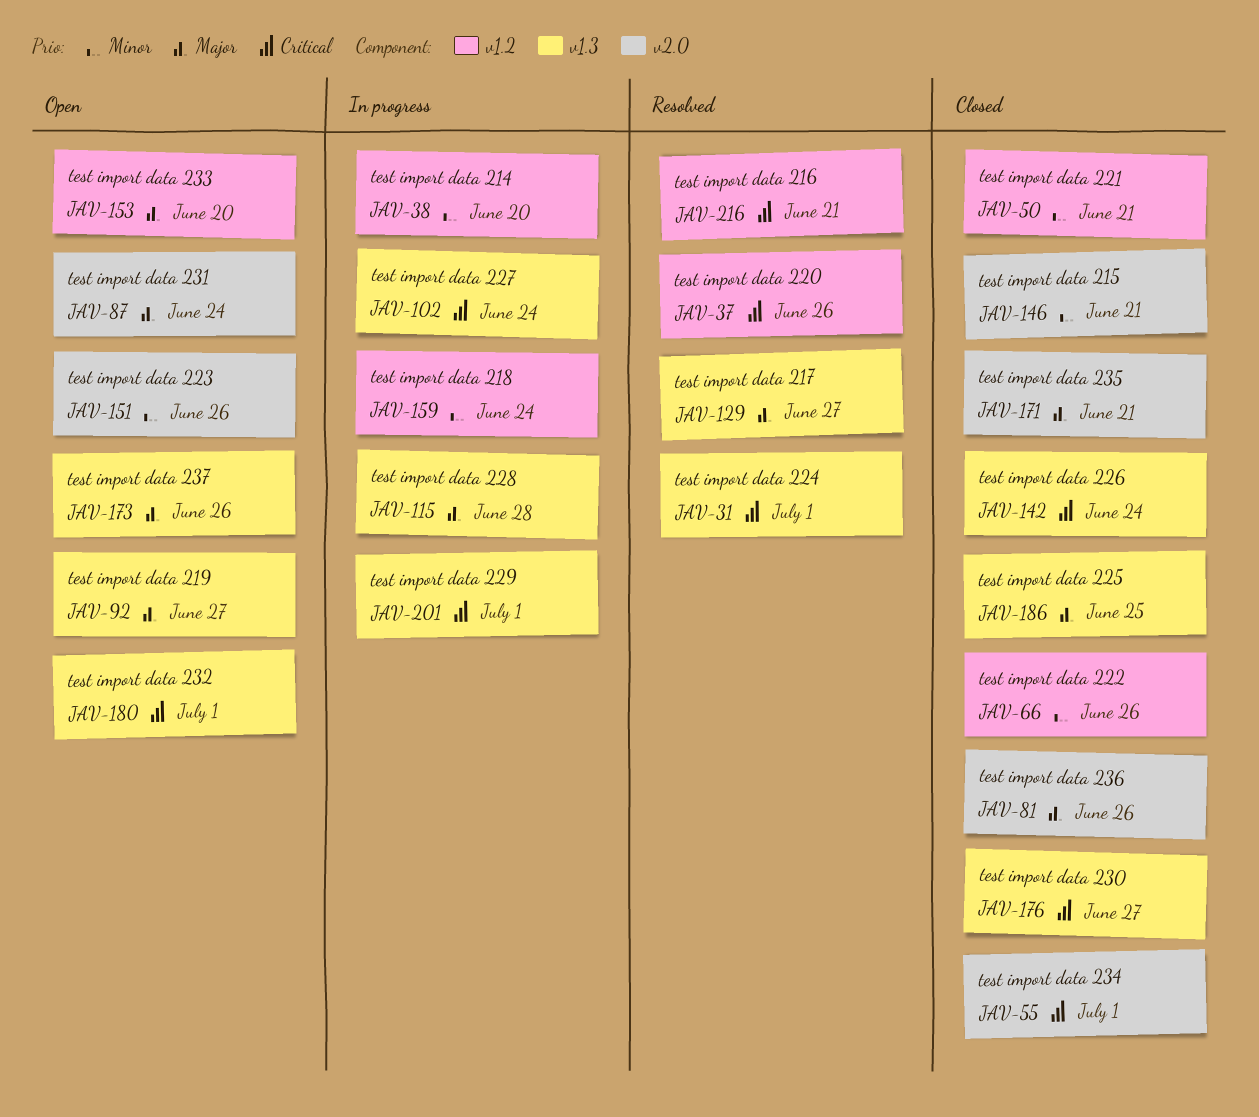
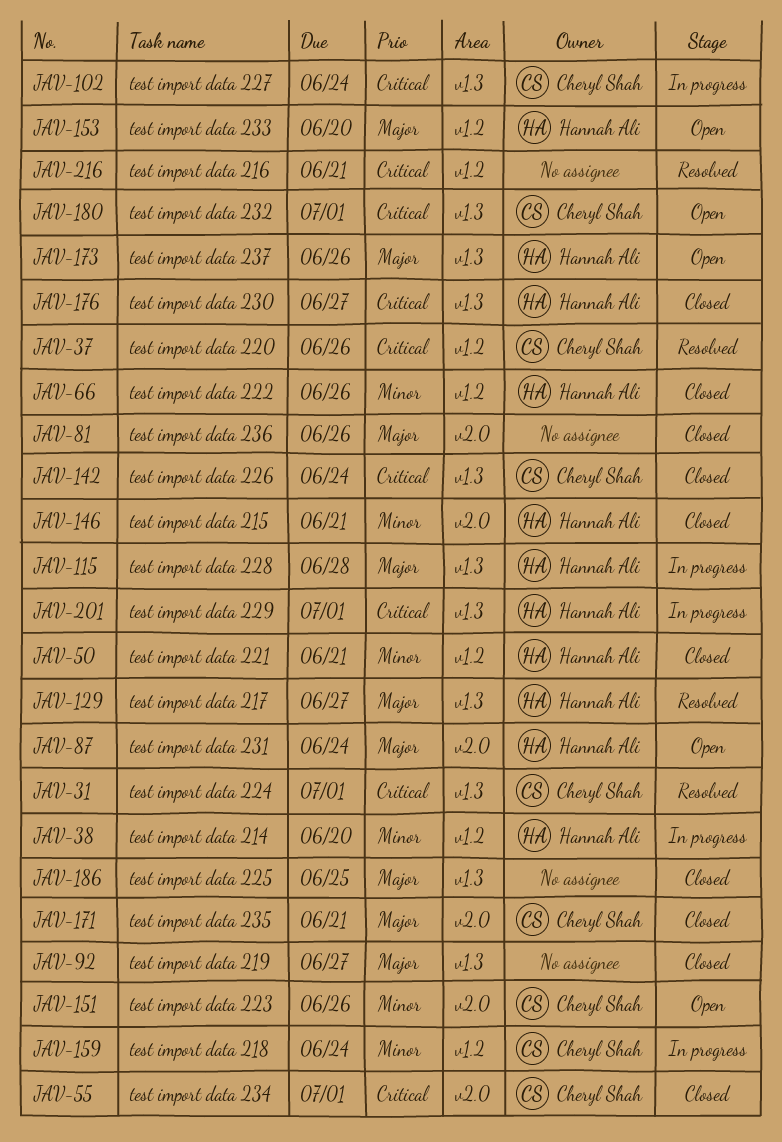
JAV-92, status: Open -> Closed

